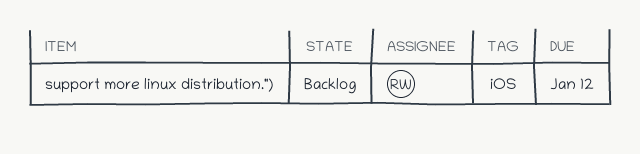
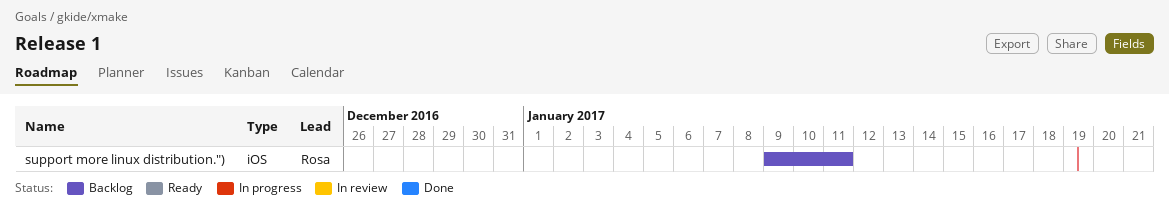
support more linux distribution."), due: Jan 12 -> Jan 11

